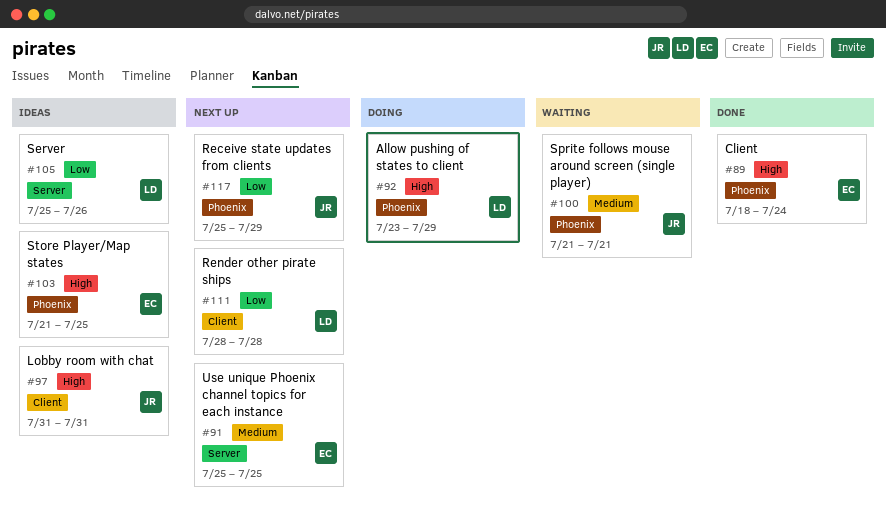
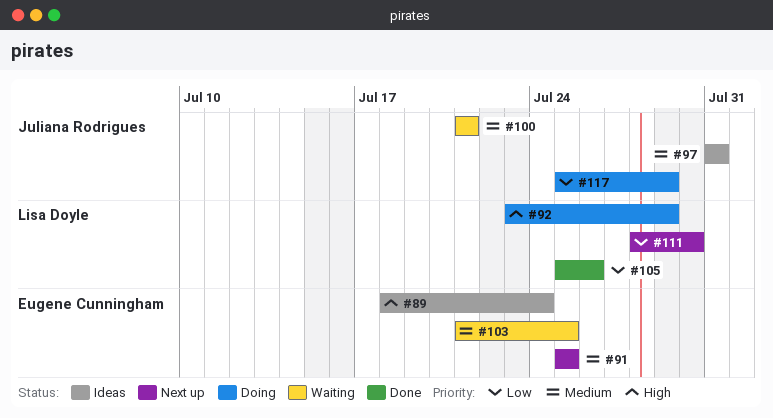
#89, status: Done -> Ideas
#97, priority: High -> Medium
#103, status: Ideas -> Waiting
#103, priority: High -> Medium
#105, status: Ideas -> Done
#111, due: Jul 28 -> Jul 30
#117, status: Next up -> Doing

